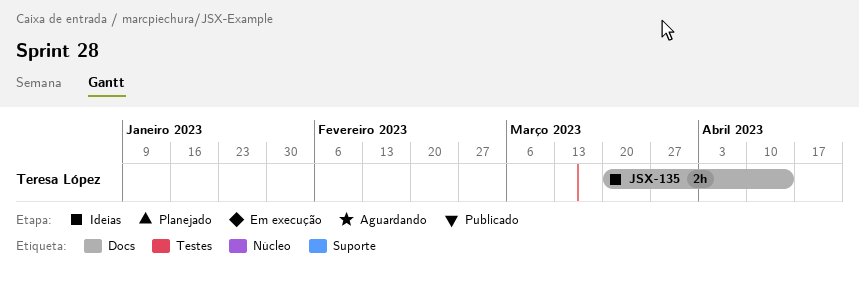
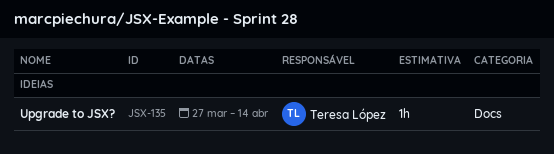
JSX-135, estimate: 2h -> 1h
JSX-135, start: Mar 20 -> Mar 27

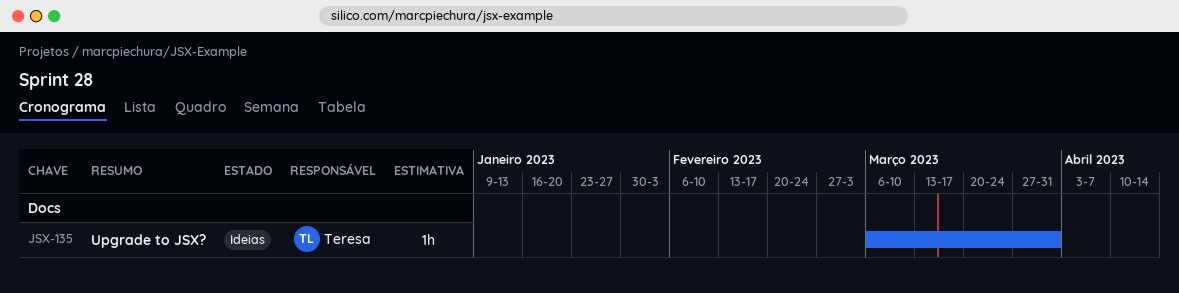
JSX-135, start: Mar 27 -> Mar 6
JSX-135, due: Apr 14 -> Mar 31

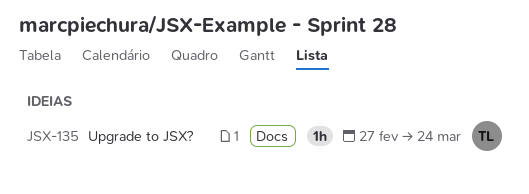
JSX-135, start: Mar 6 -> Feb 27
JSX-135, due: Mar 31 -> Mar 24

